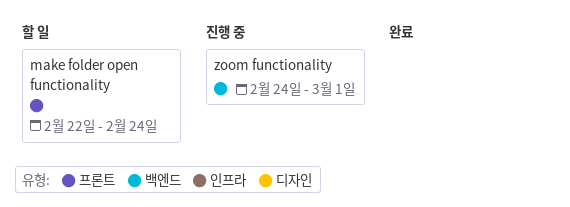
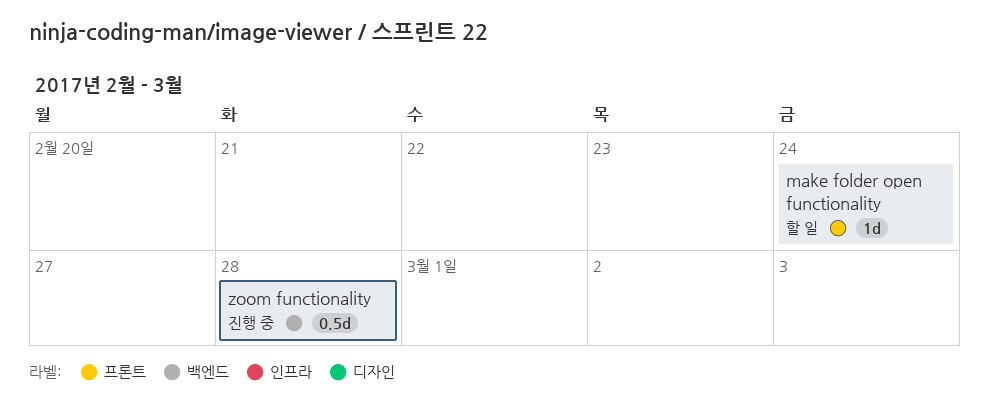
zoom functionality, due: Mar 1 -> Feb 28

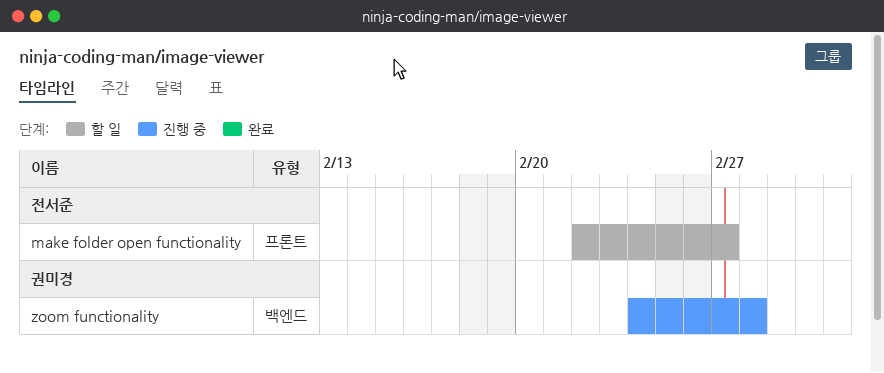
make folder open functionality, due: Feb 24 -> Feb 27

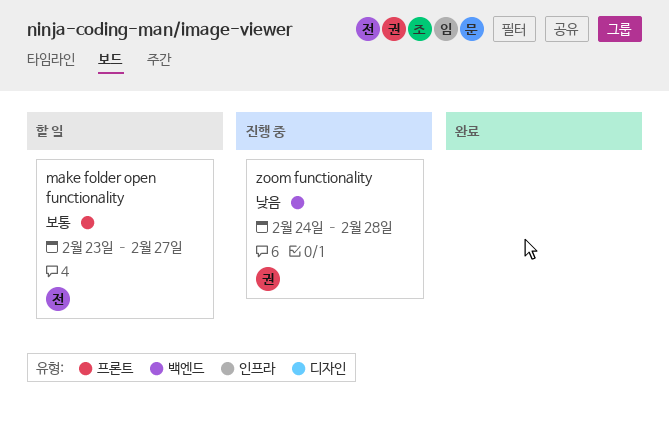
make folder open functionality, start: Feb 22 -> Feb 23

